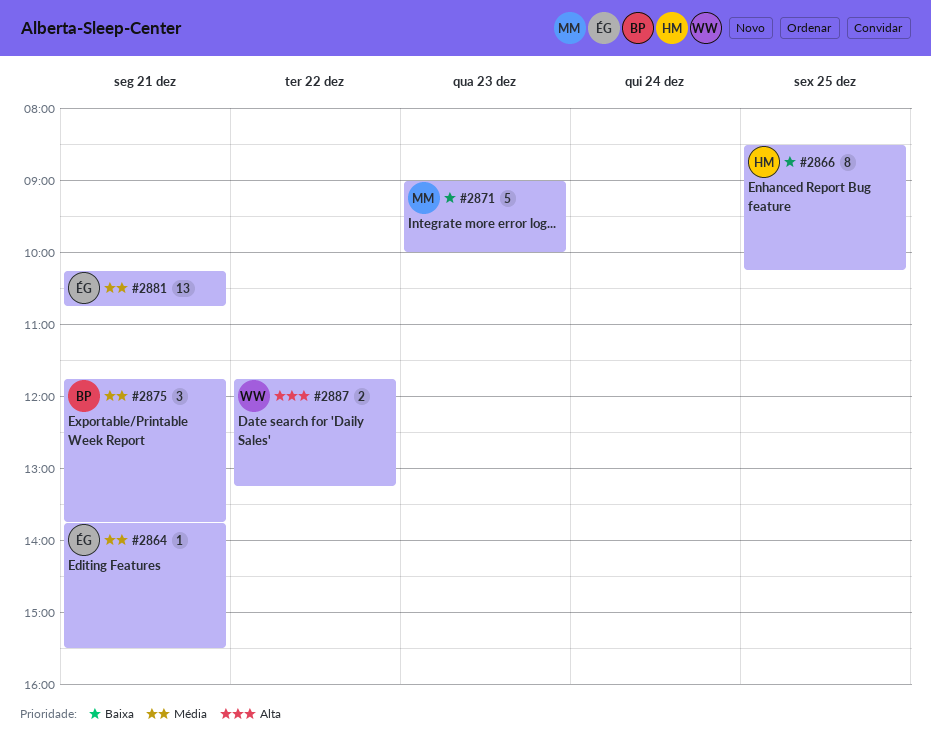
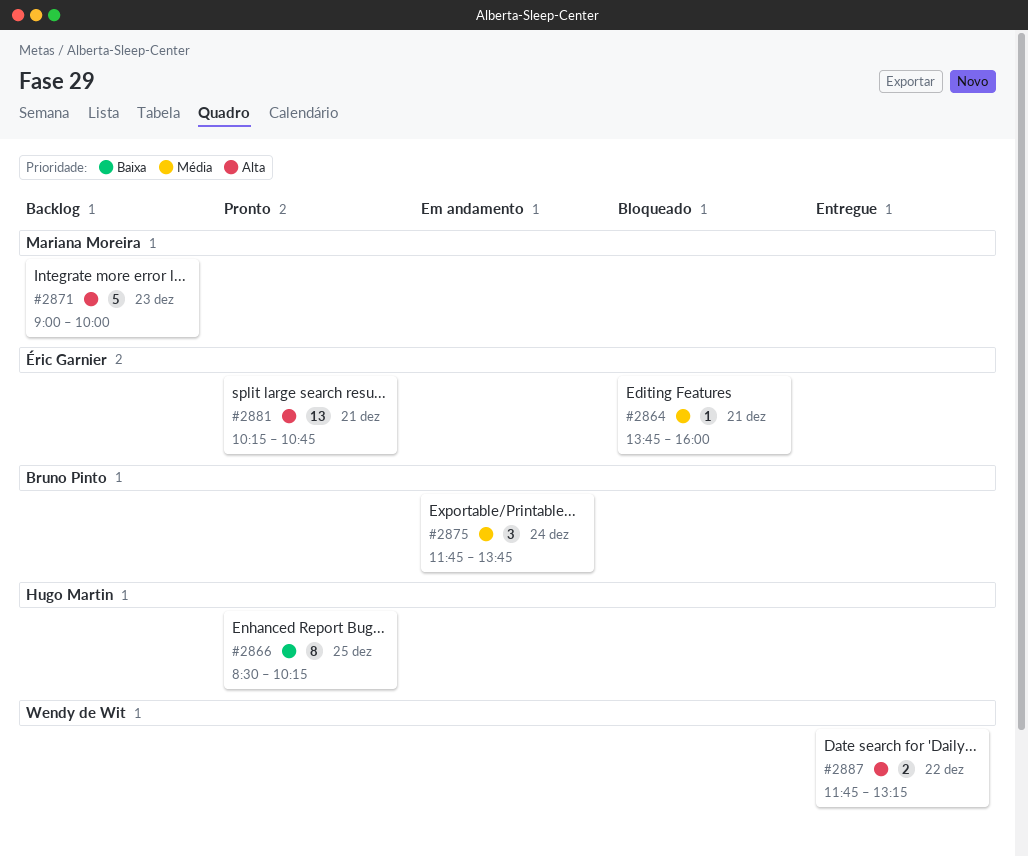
#2864, ends: 15:30 -> 16:00
#2871, priority: Baixa -> Alta
#2875, day: Dec 21 -> Dec 24
#2881, priority: Média -> Alta

